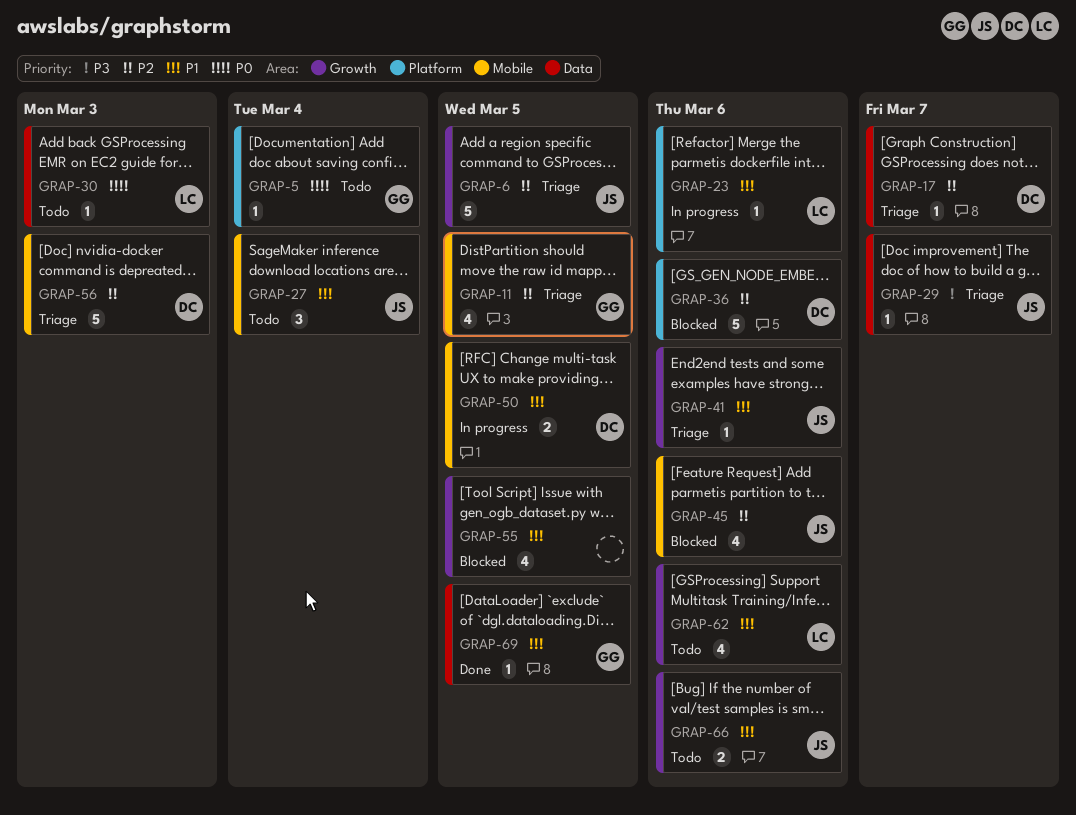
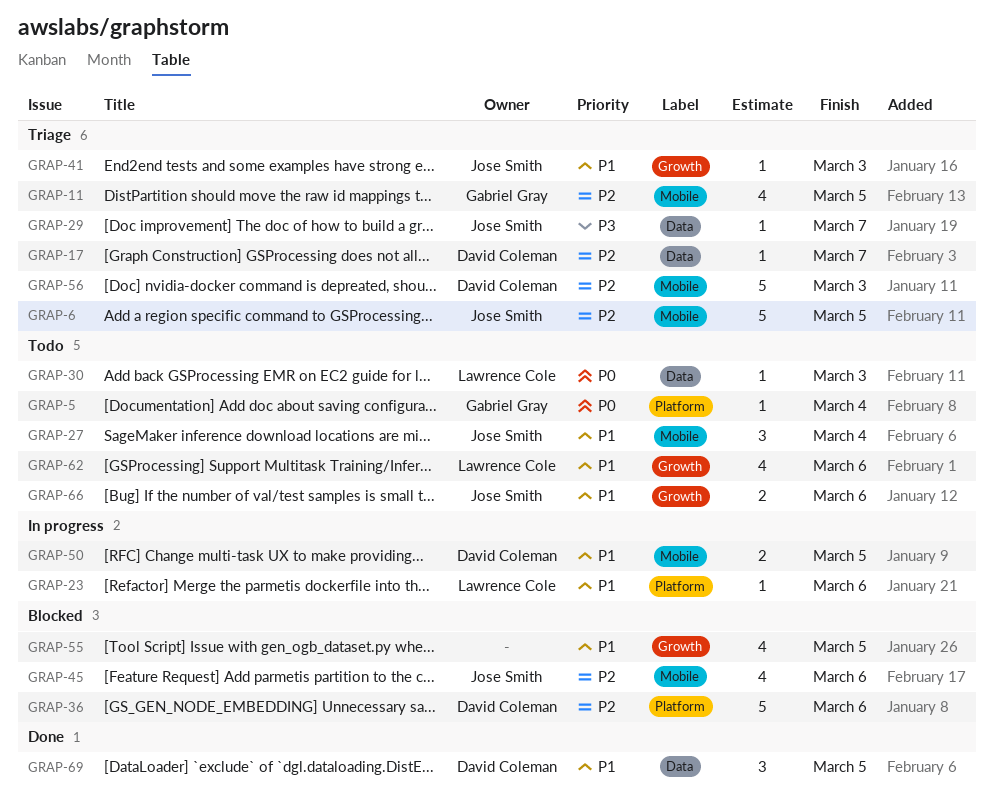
GRAP-6, label: Growth -> Mobile
GRAP-41, due: Mar 6 -> Mar 3
GRAP-69, owner: Gabriel Gray -> David Coleman
GRAP-69, estimate: 1 -> 3

